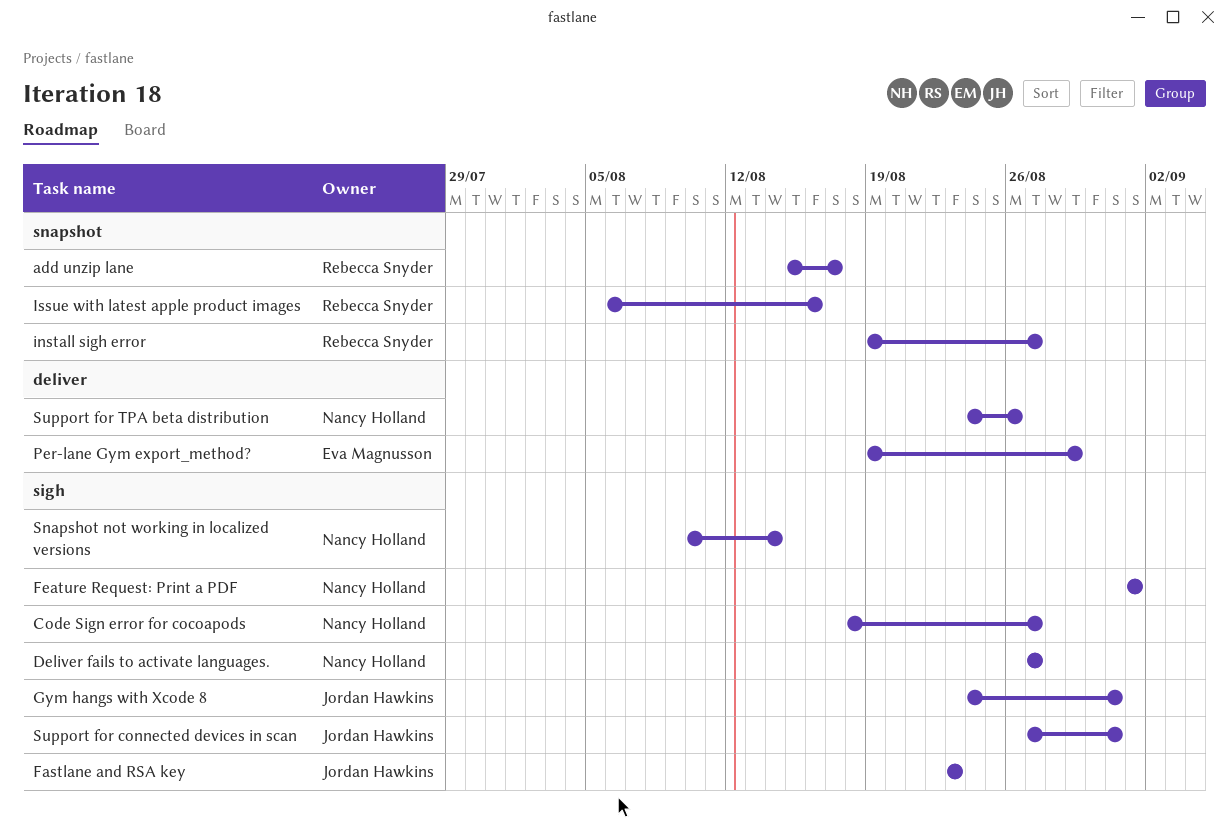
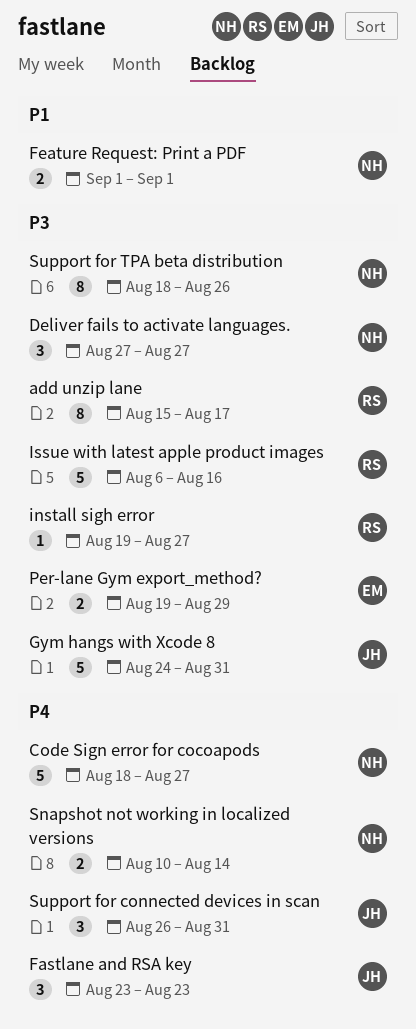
Support for connected devices in scan, start: Aug 27 -> Aug 26
Support for TPA beta distribution, start: Aug 24 -> Aug 18

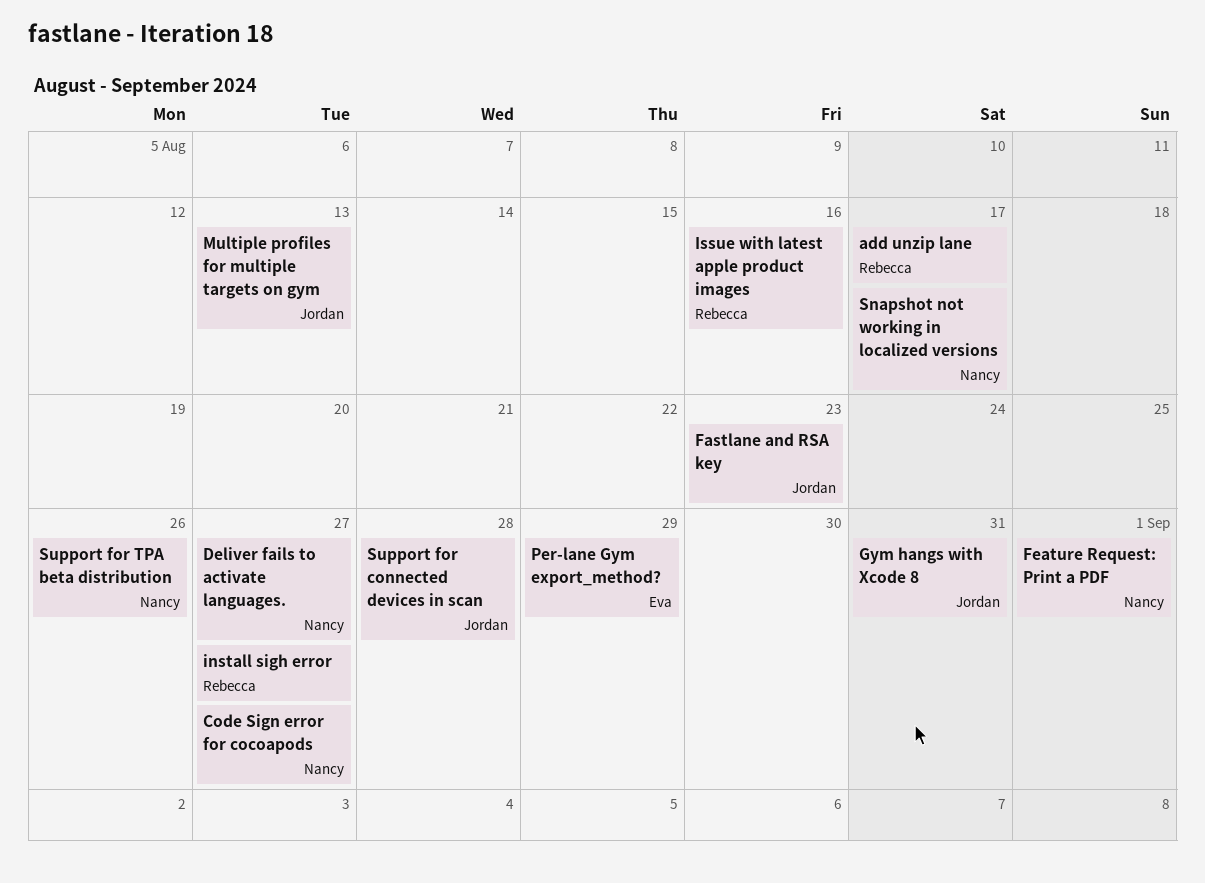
Multiple profiles for multiple targets on gym: none -> present
Snapshot not working in localized versions, due: Aug 14 -> Aug 17
Support for connected devices in scan, due: Aug 31 -> Aug 28

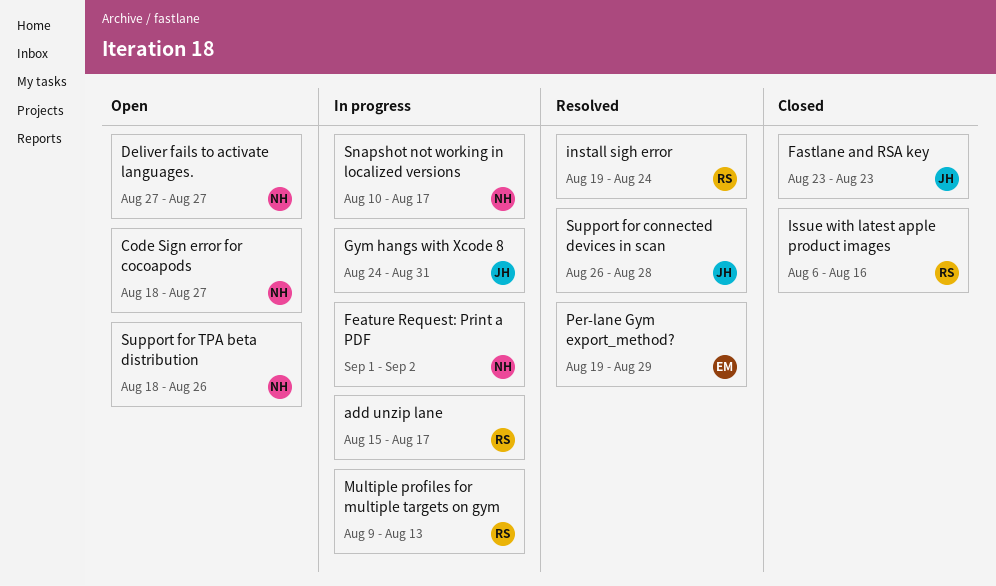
Feature Request: Print a PDF, due: Sep 1 -> Sep 2
install sigh error, due: Aug 27 -> Aug 24
Multiple profiles for multiple targets on gym, owner: Jordan -> Rebecca

